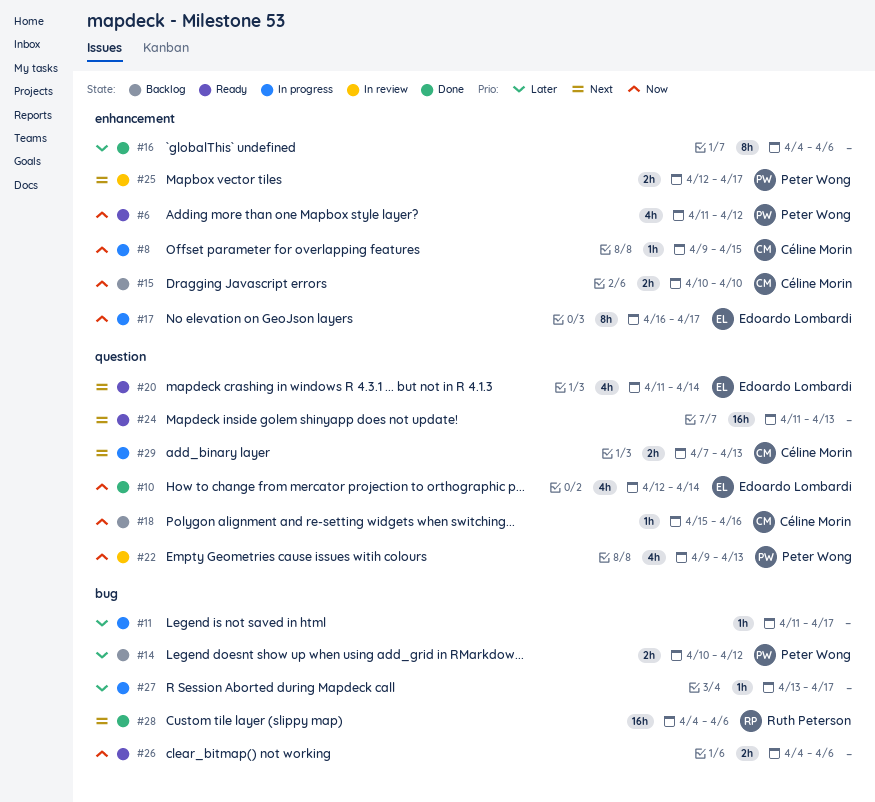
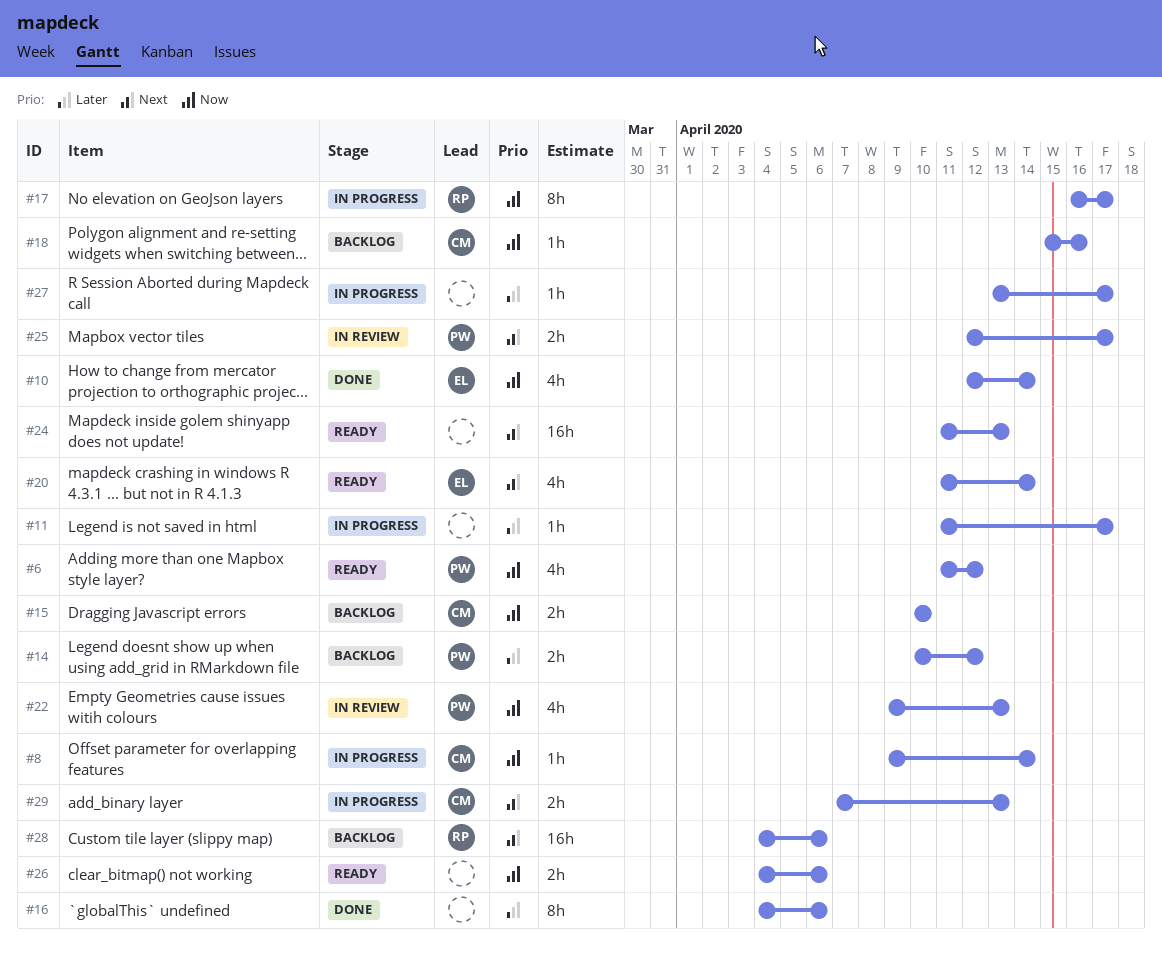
#8, due: Apr 15 -> Apr 14
#17, owner: Edoardo Lombardi -> Ruth Peterson
#28, status: Done -> Backlog

